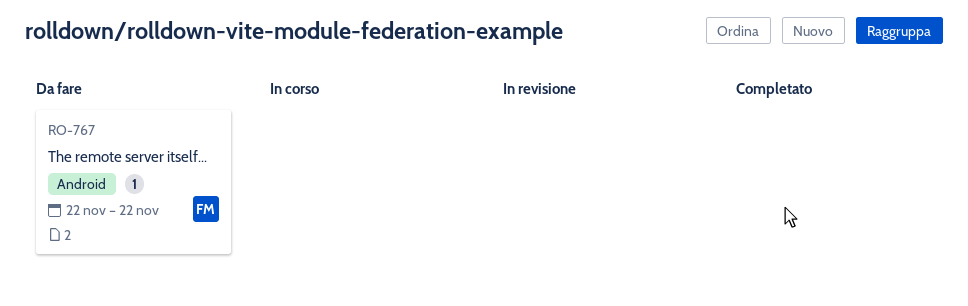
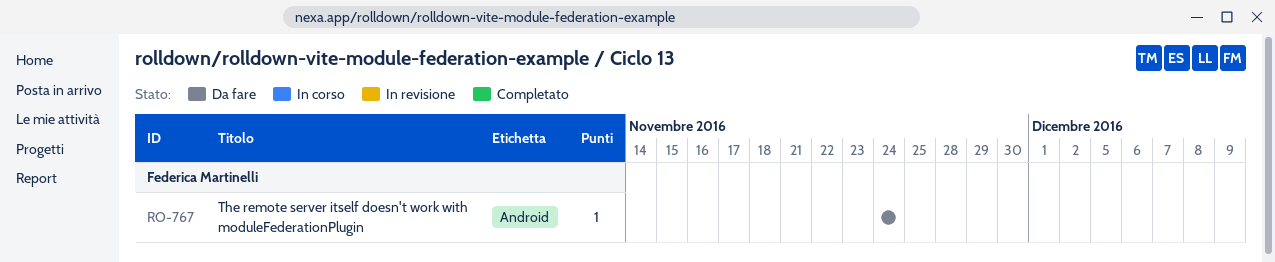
RO-767, start: Nov 22 -> Nov 24
RO-767, due: Nov 22 -> Nov 24

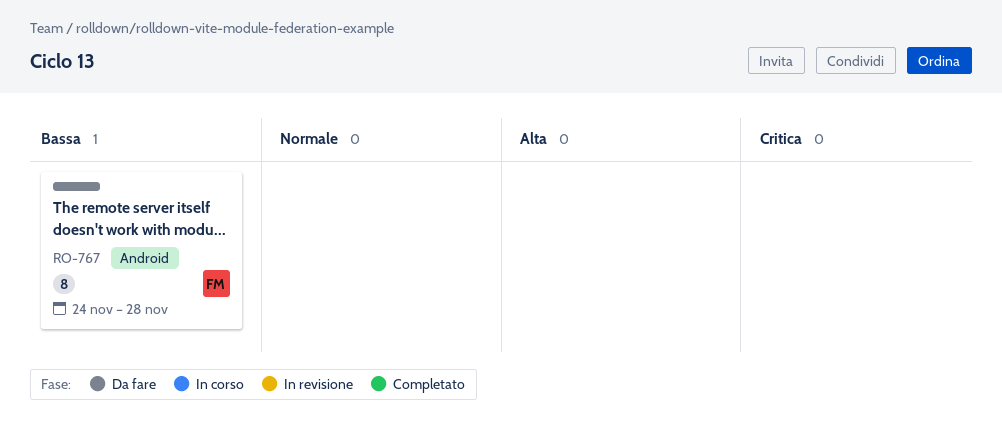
RO-767, estimate: 1 -> 8
RO-767, due: Nov 24 -> Nov 28

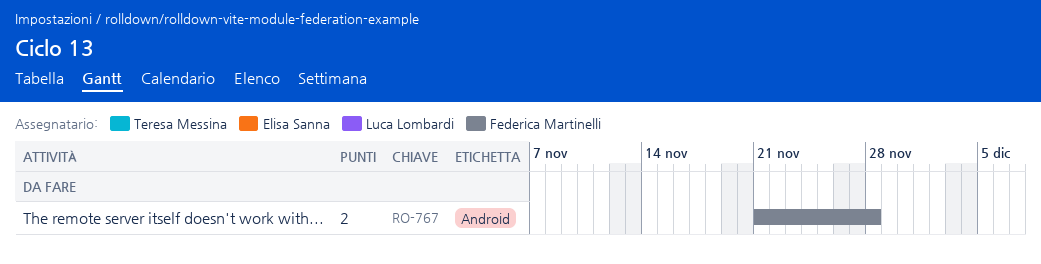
RO-767, estimate: 8 -> 2
RO-767, start: Nov 24 -> Nov 21

